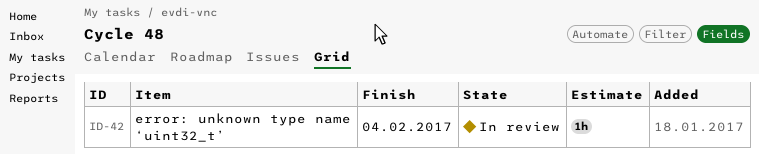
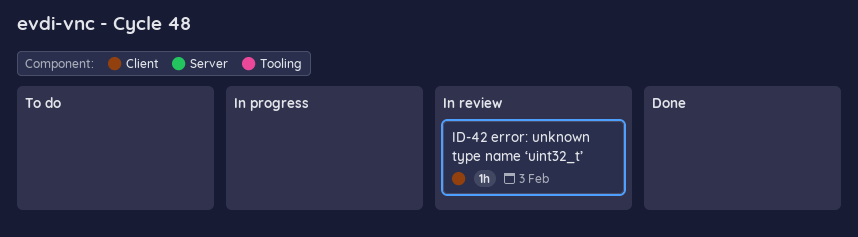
ID-42, due: Feb 4 -> Feb 3

